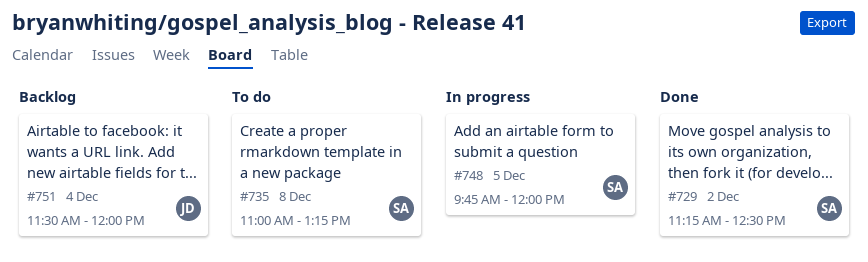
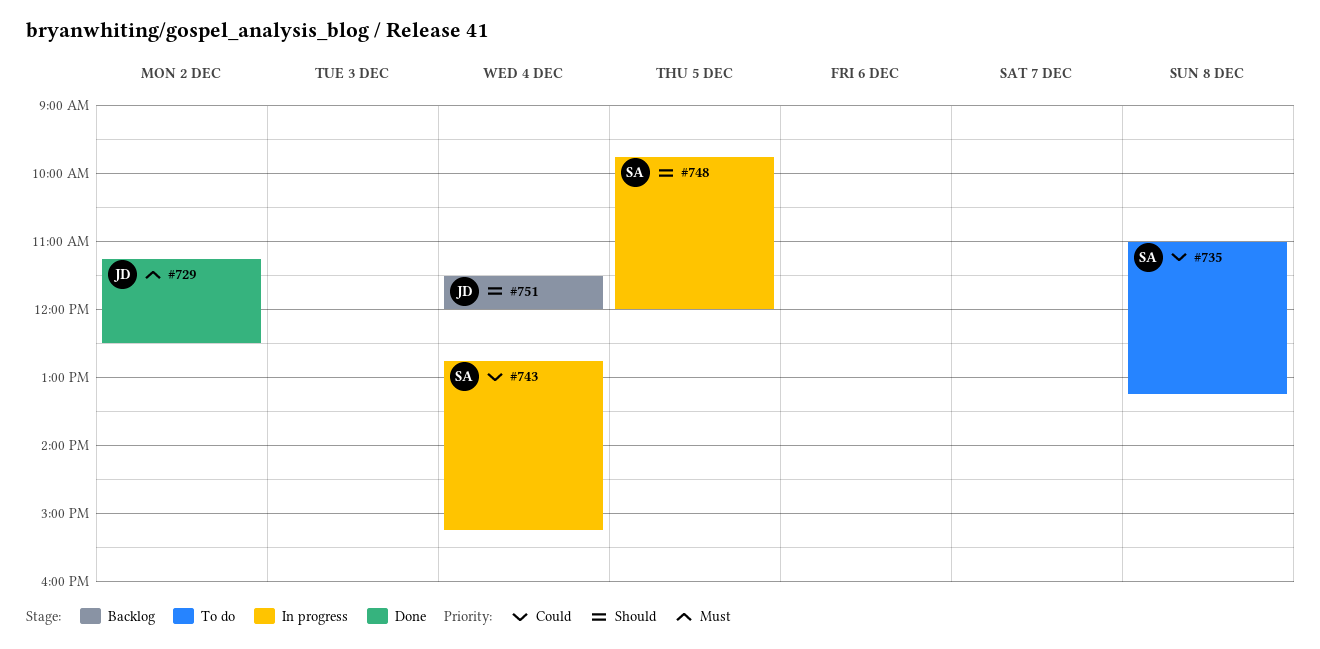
#729, owner: SA -> JD
#743: none -> present

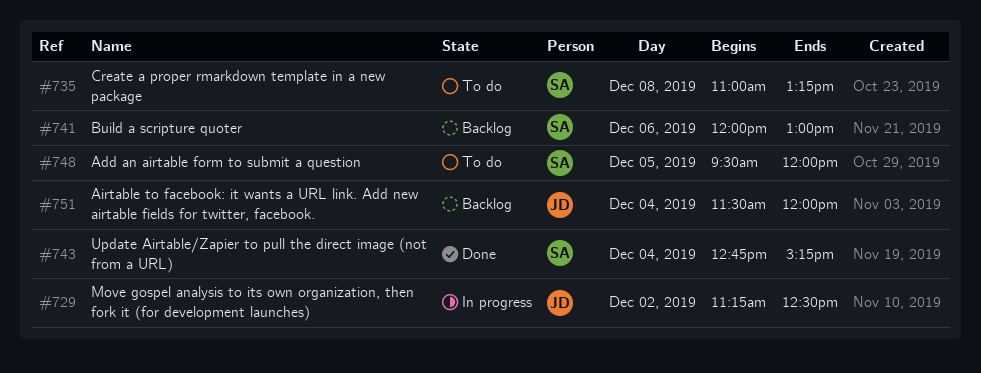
#729, status: Done -> In progress
#741: none -> present
#743, status: In progress -> Done
#748, status: In progress -> To do
#748, begins: 09:45 -> 09:30

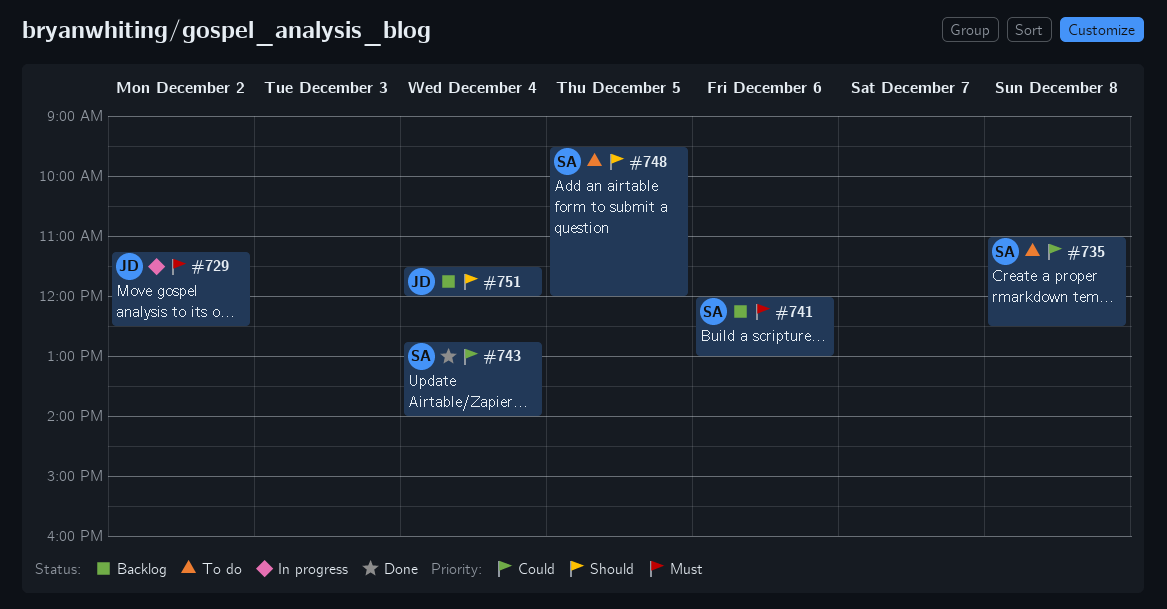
#735, ends: 13:15 -> 12:30
#743, ends: 15:15 -> 14:00

